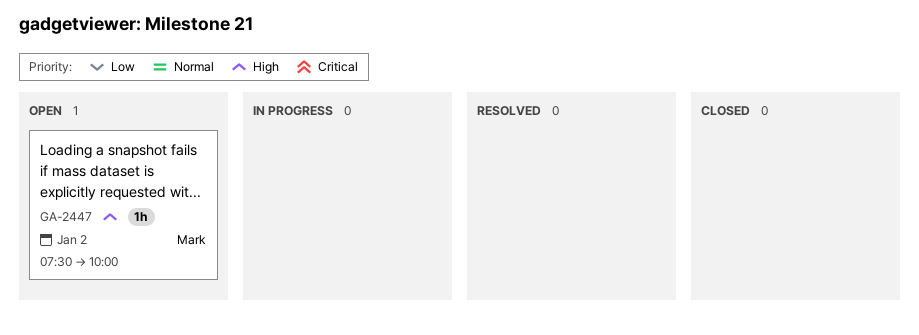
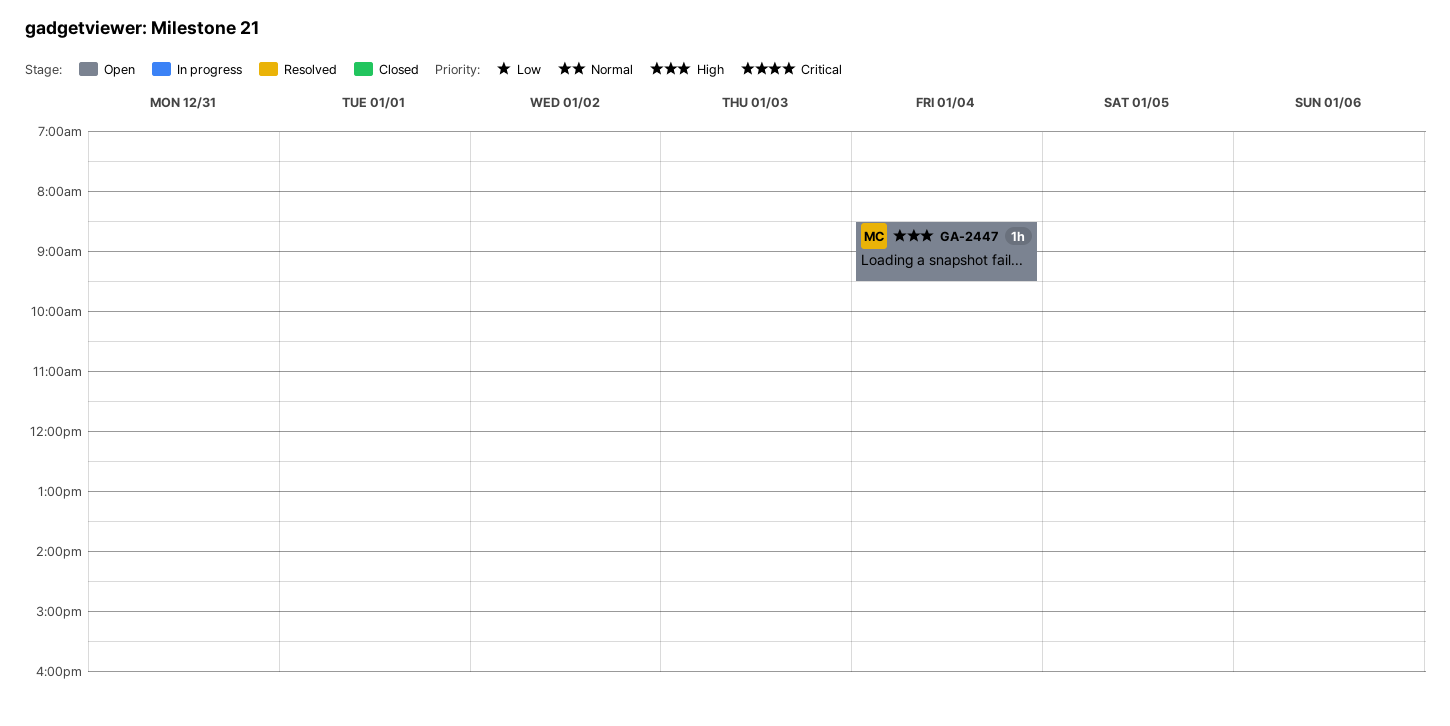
GA-2447, day: Jan 2 -> Jan 4
GA-2447, begins: 07:30 -> 08:30
GA-2447, ends: 10:00 -> 09:30

